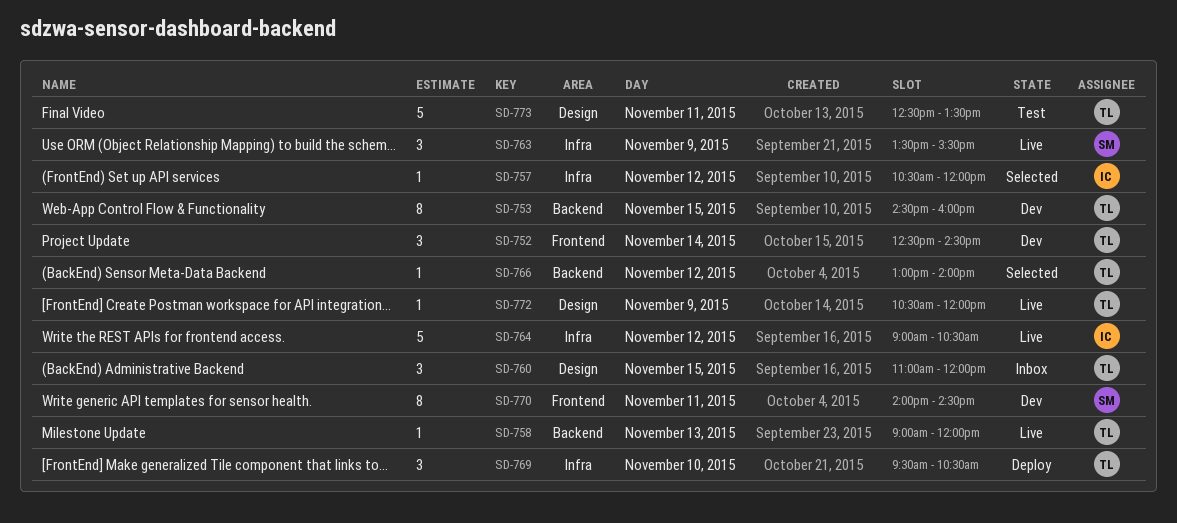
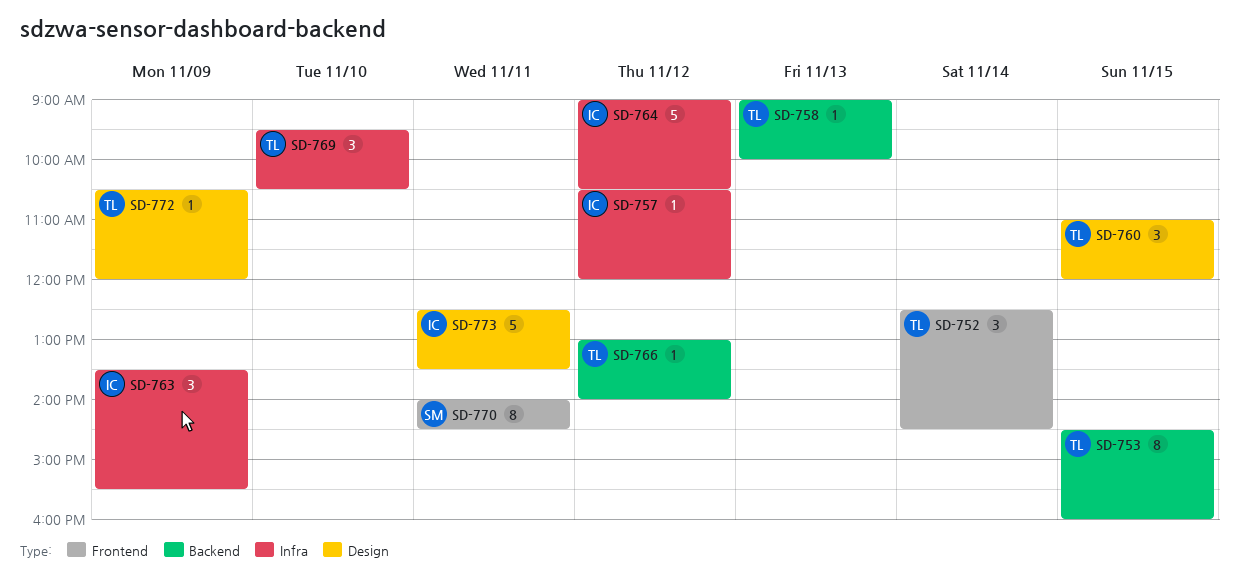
SD-758, ends: 12:00 -> 10:00
SD-763, owner: SM -> IC
SD-773, owner: TL -> IC

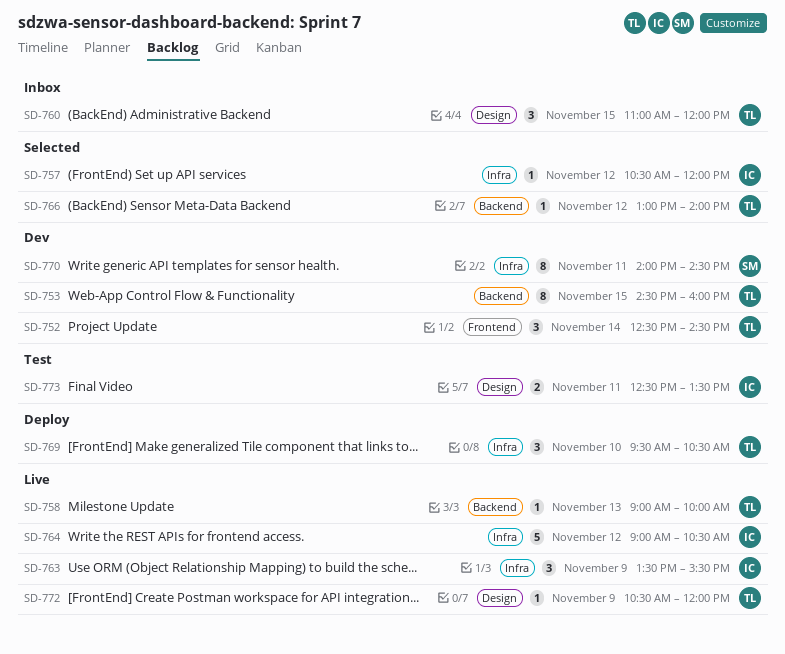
SD-770, label: Frontend -> Infra
SD-773, estimate: 5 -> 2

